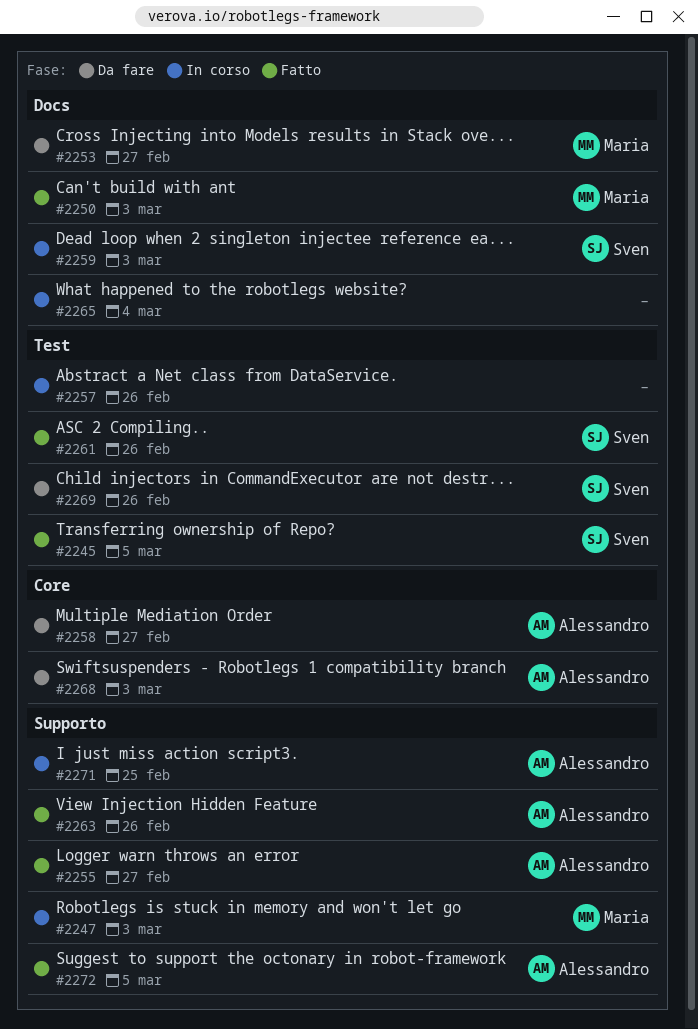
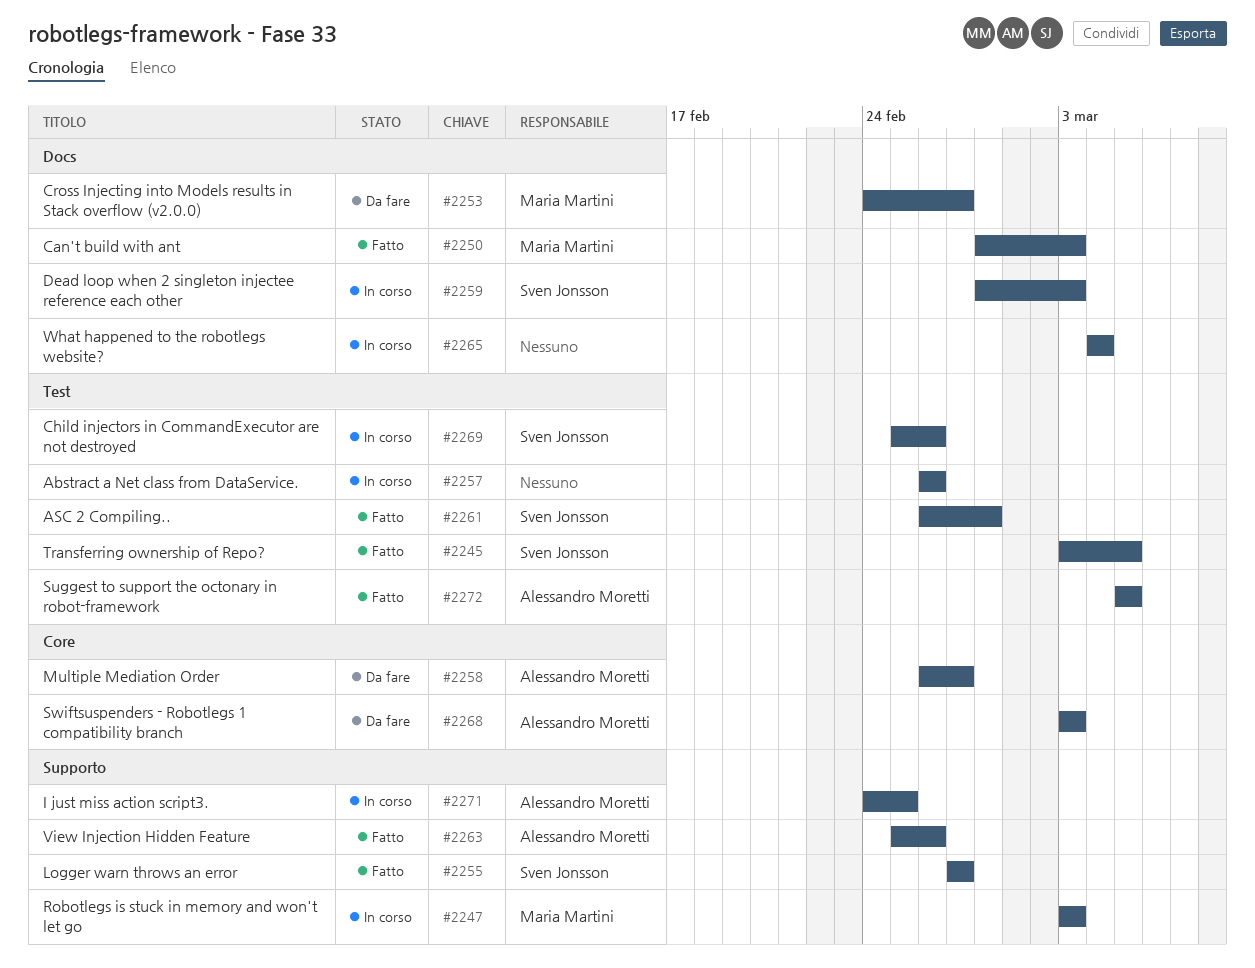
#2255, owner: Alessandro Moretti -> Sven Jonsson
#2261, due: Feb 26 -> Feb 28
#2269, status: Da fare -> In corso
#2272, label: Supporto -> Test

